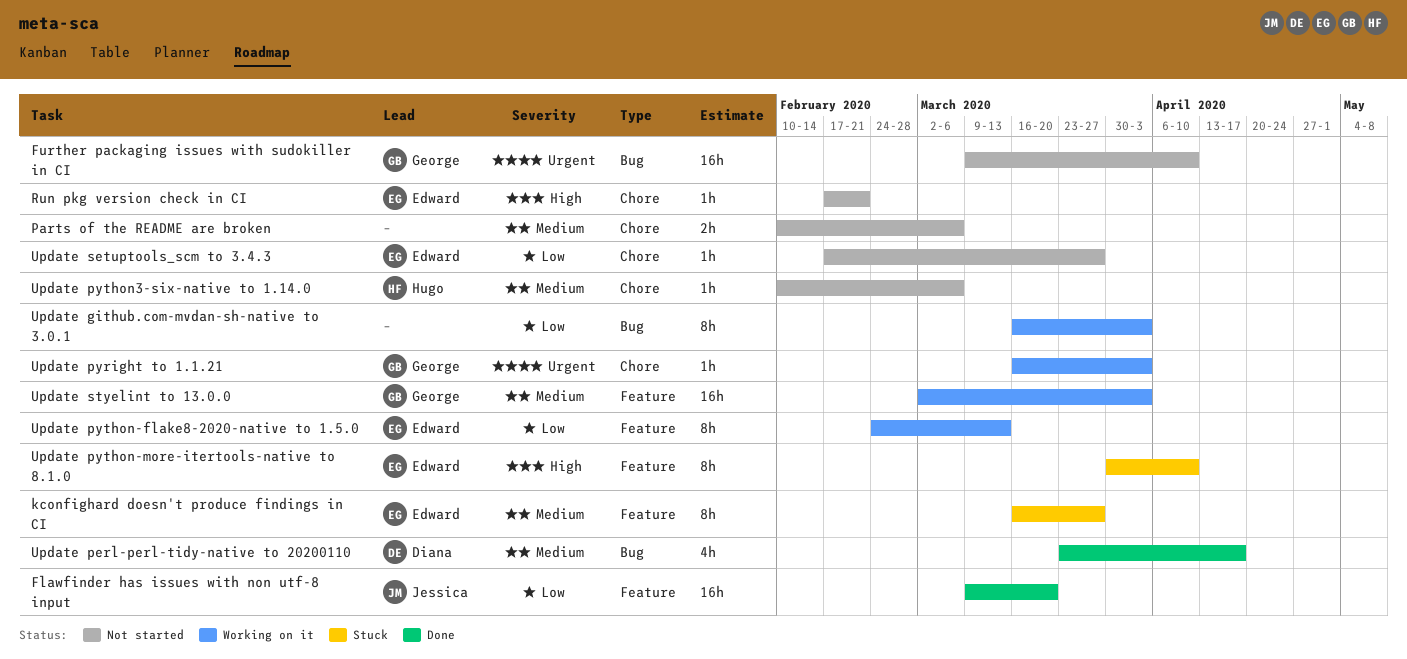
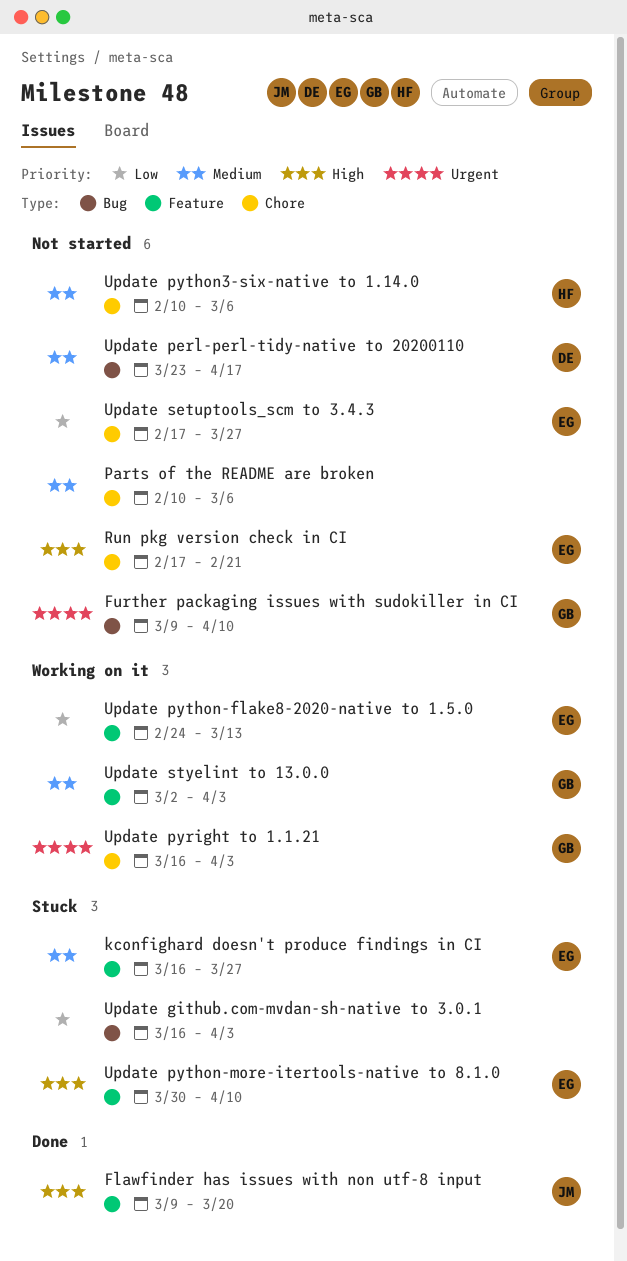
Flawfinder has issues with non utf-8 input, priority: Low -> High
Update github.com-mvdan-sh-native to 3.0.1, status: Working on it -> Stuck
Update perl-perl-tidy-native to 20200110, status: Done -> Not started

